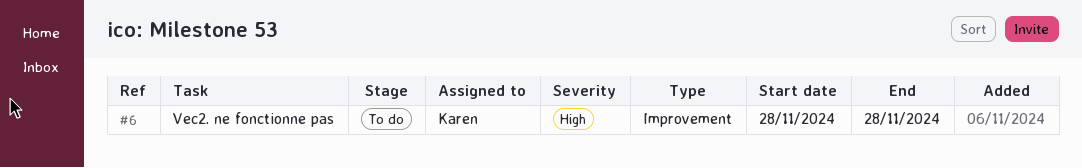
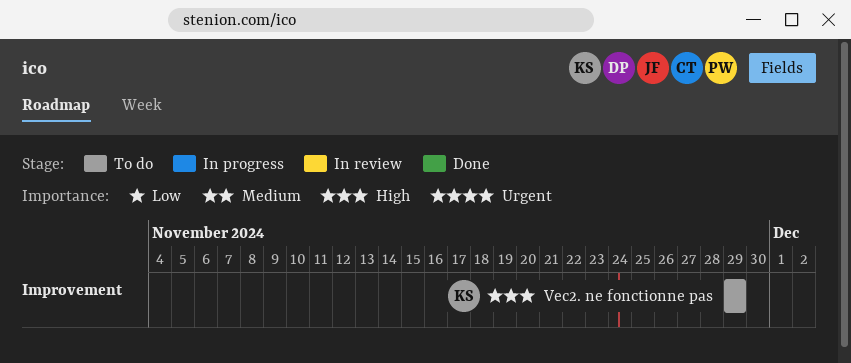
Vec2. ne fonctionne pas, start: Nov 28 -> Nov 29
Vec2. ne fonctionne pas, due: Nov 28 -> Nov 29

